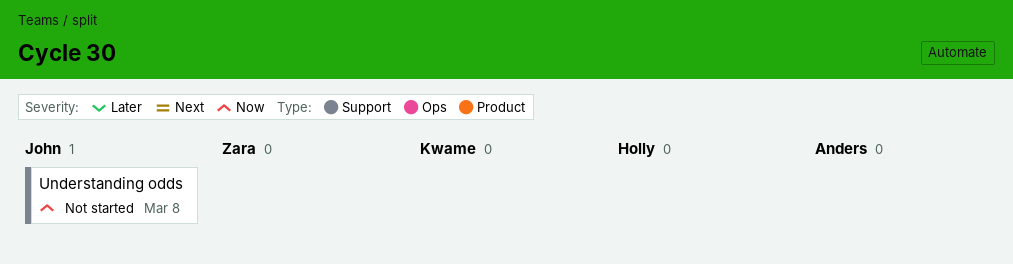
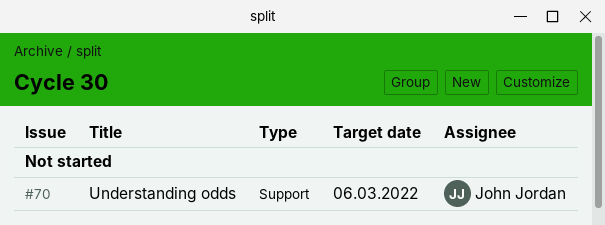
Understanding odds, due: Mar 8 -> Mar 6

